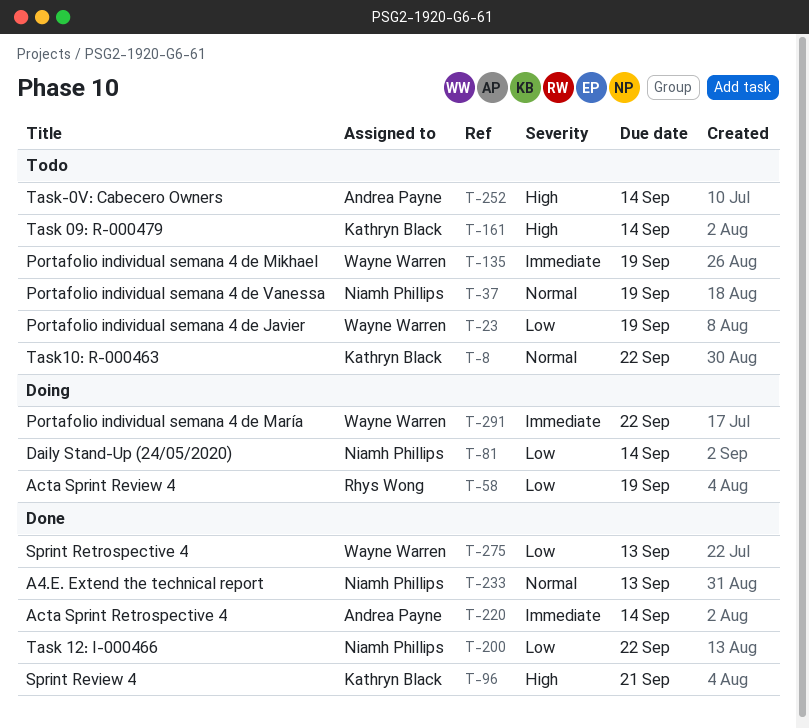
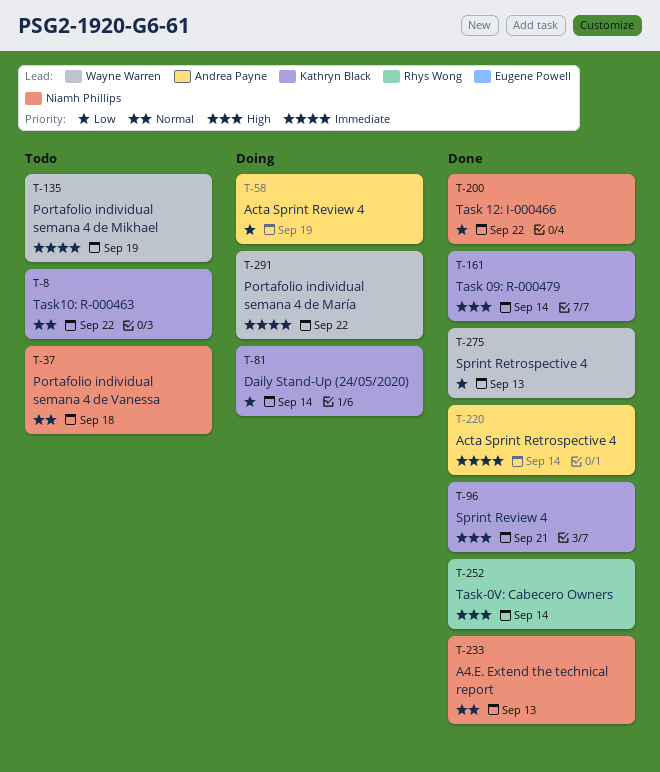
T-23: present -> none
T-37, due: Sep 19 -> Sep 18
T-58, owner: Rhys Wong -> Andrea Payne
T-81, owner: Niamh Phillips -> Kathryn Black
T-161, status: Todo -> Done
T-252, status: Todo -> Done
T-252, owner: Andrea Payne -> Rhys Wong

